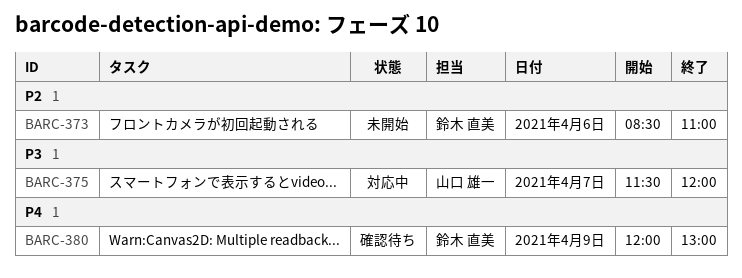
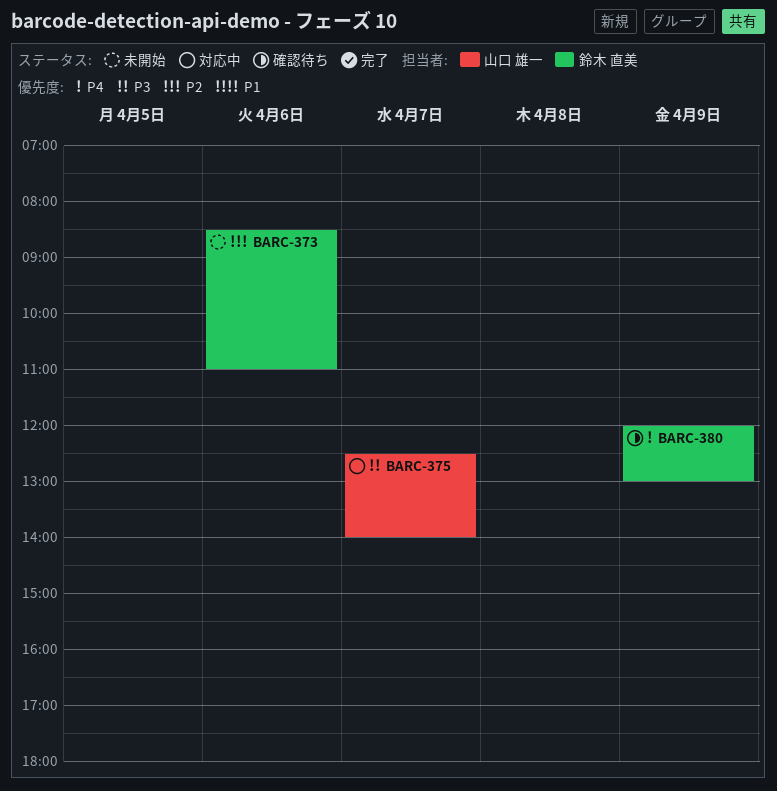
BARC-375, begins: 11:30 -> 12:30
BARC-375, ends: 12:00 -> 14:00

